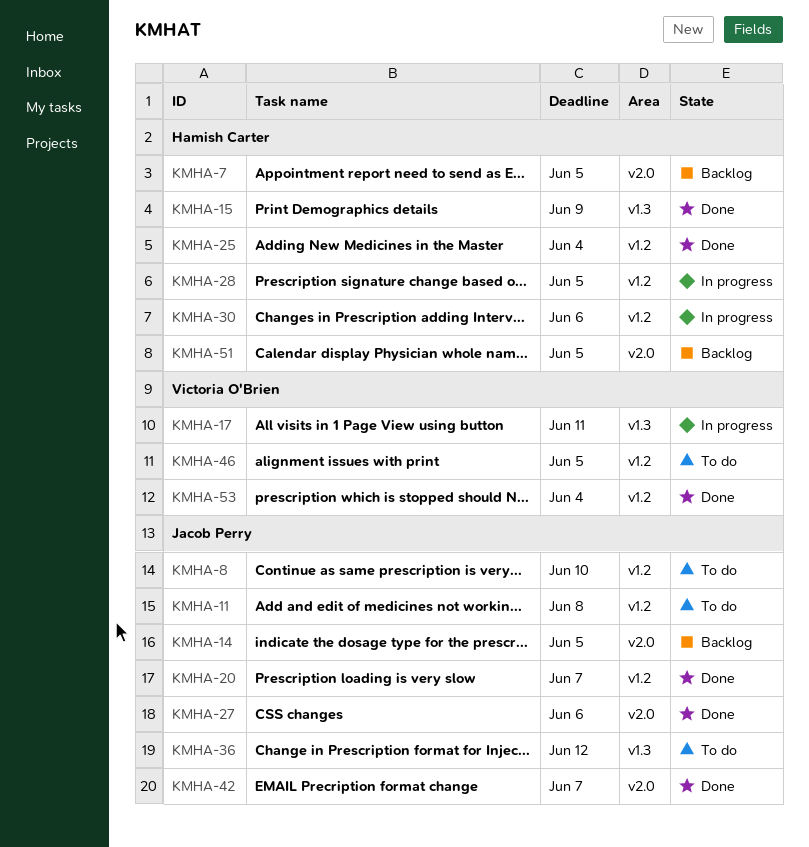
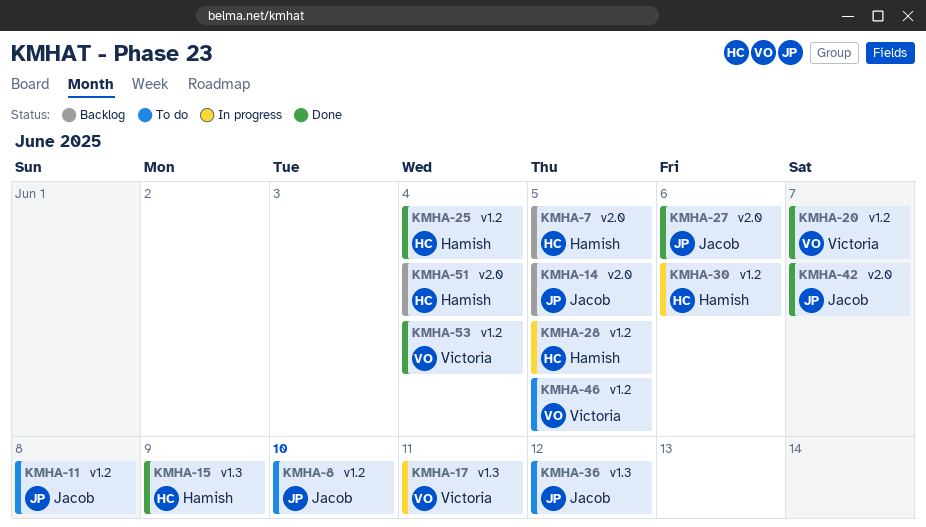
KMHA-20, owner: Jacob Perry -> Victoria O'Brien
KMHA-51, due: Jun 5 -> Jun 4

